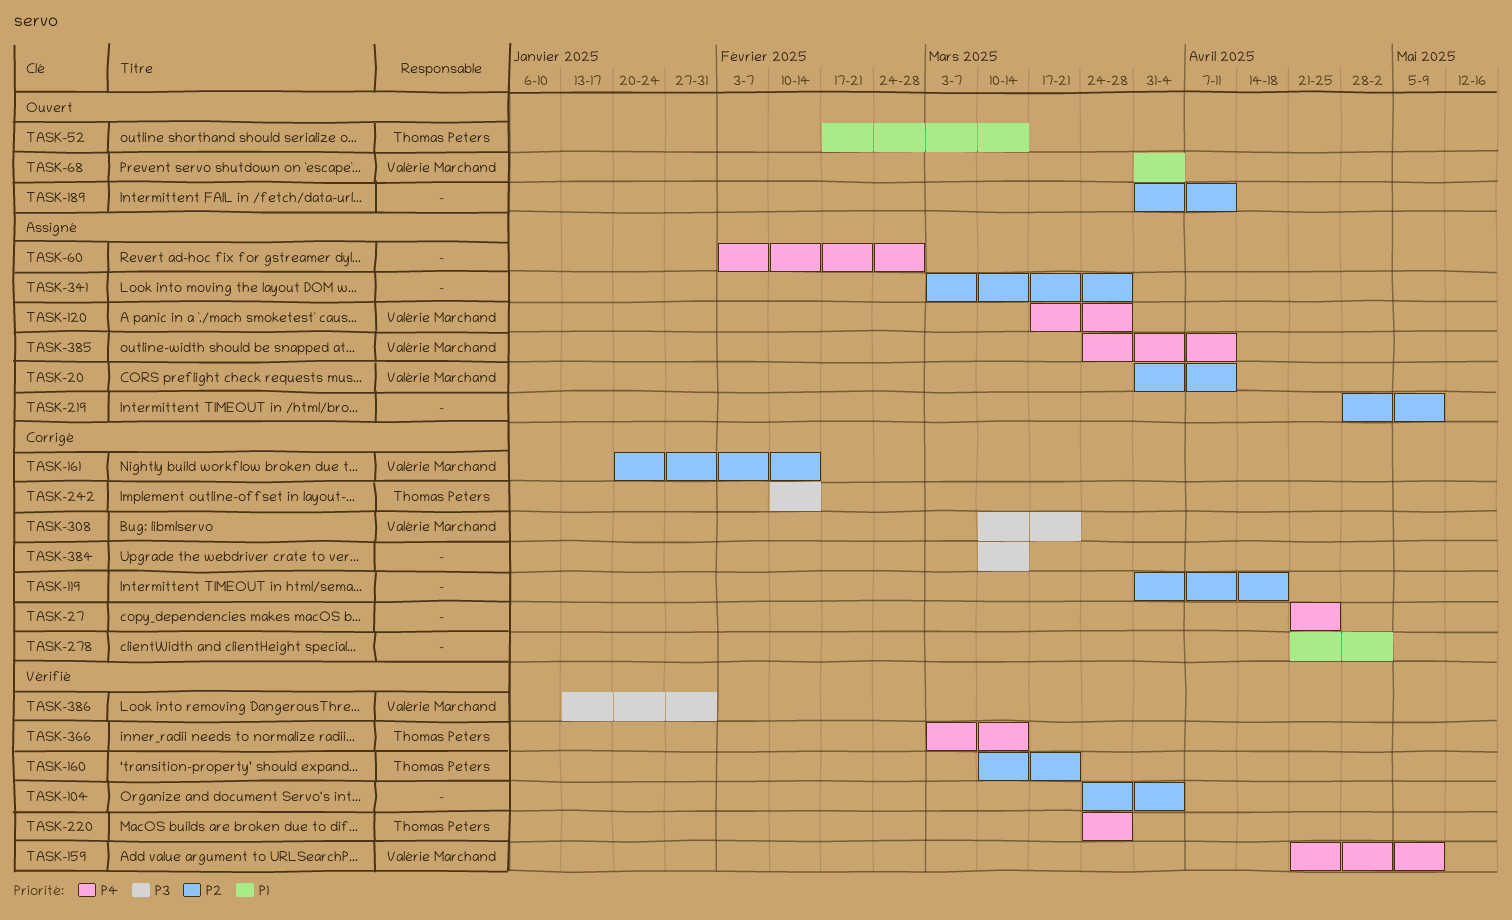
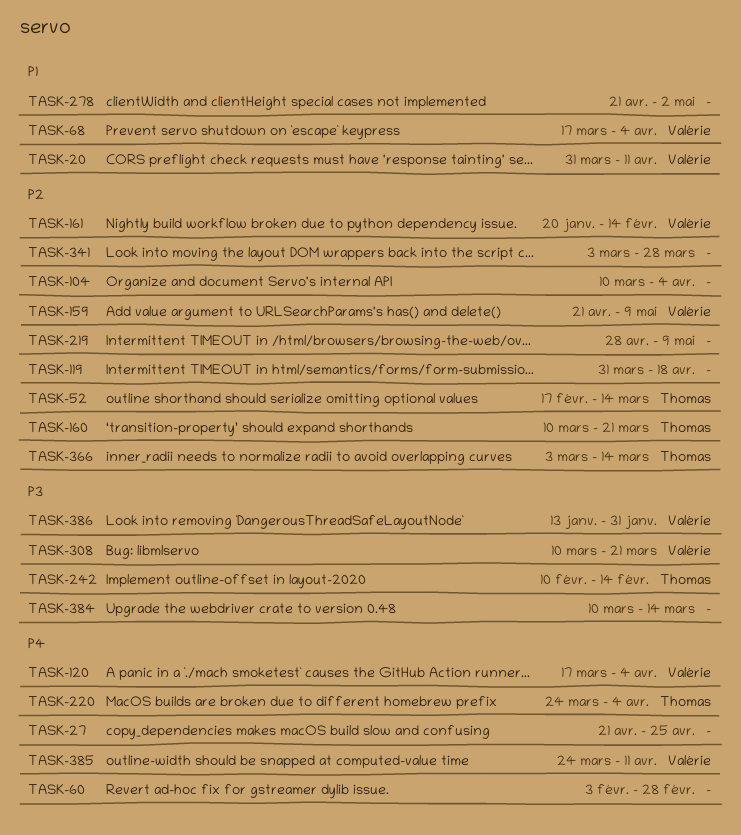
TASK-20, priority: P2 -> P1
TASK-52, priority: P1 -> P2
TASK-68, start: Mar 31 -> Mar 17
TASK-104, start: Mar 24 -> Mar 10
TASK-120, due: Mar 28 -> Apr 4
TASK-159, priority: P4 -> P2
TASK-189: present -> none
TASK-220, due: Mar 28 -> Apr 4
TASK-366, priority: P4 -> P2

